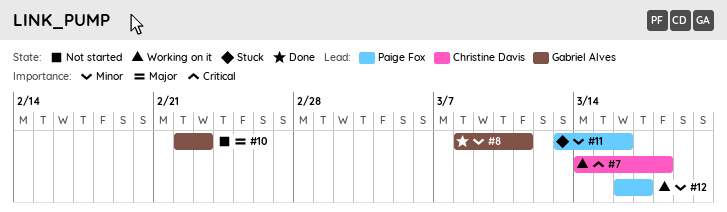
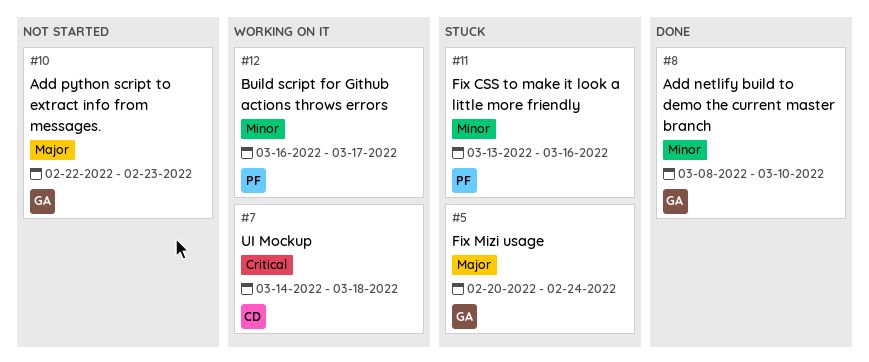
#5: none -> present
#8, due: Mar 11 -> Mar 10

